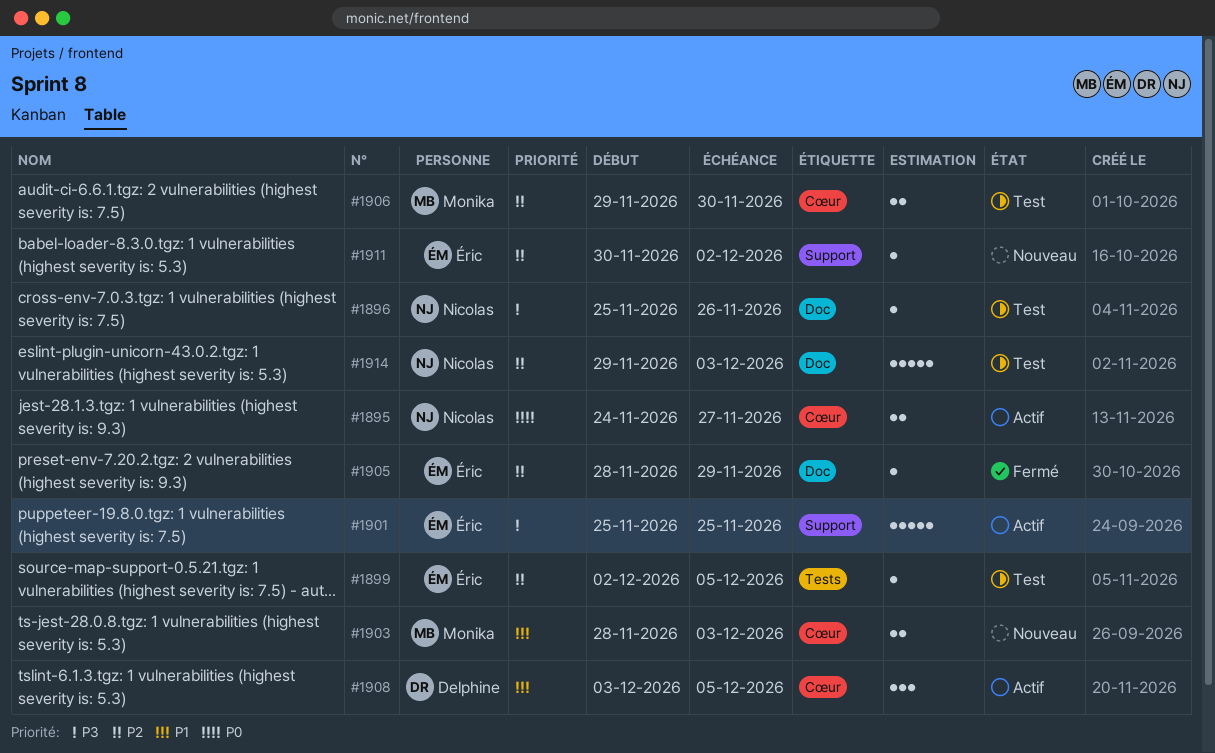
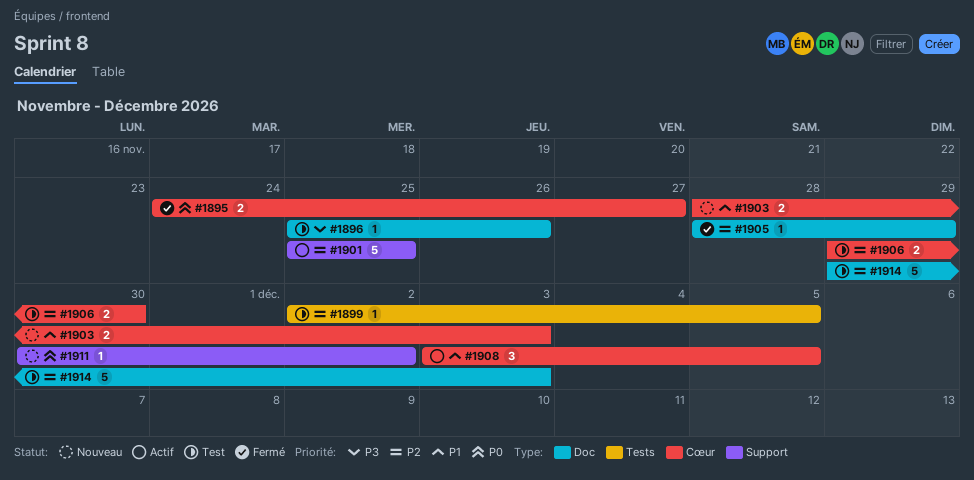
#1895, status: Actif -> Fermé
#1901, priority: P3 -> P2
#1911, priority: P2 -> P0

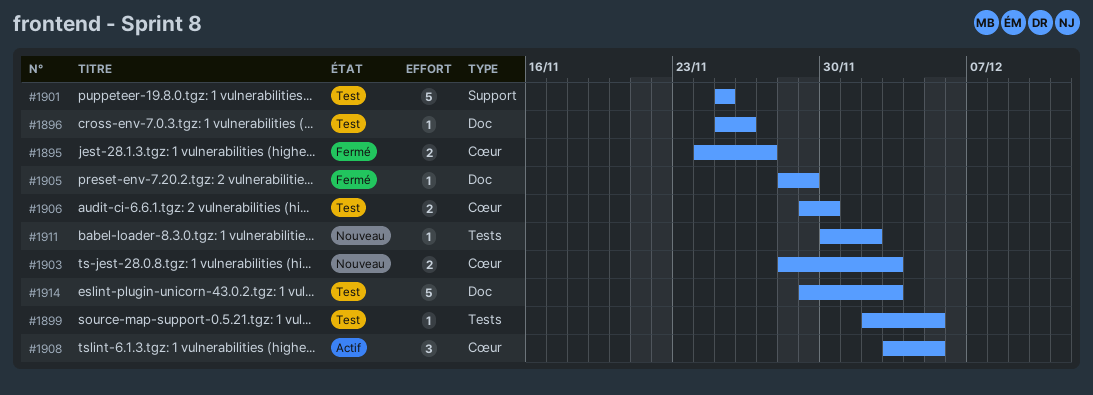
#1901, status: Actif -> Test
#1911, label: Support -> Tests

